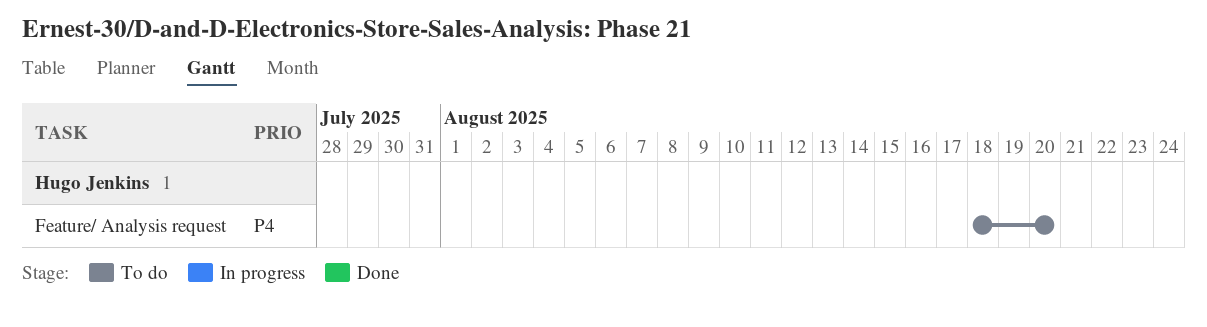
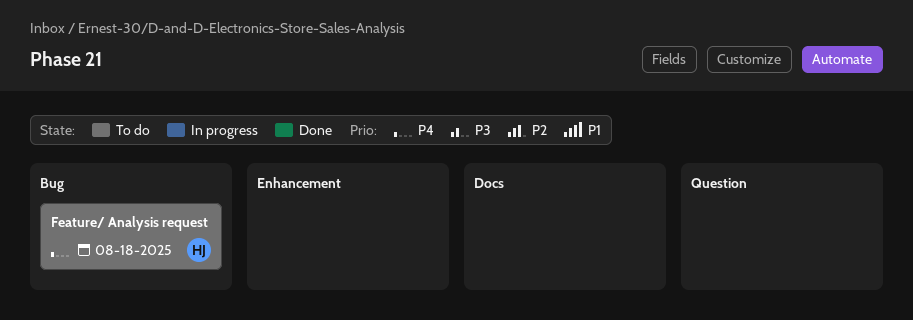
Feature/ Analysis request, due: Aug 20 -> Aug 18

